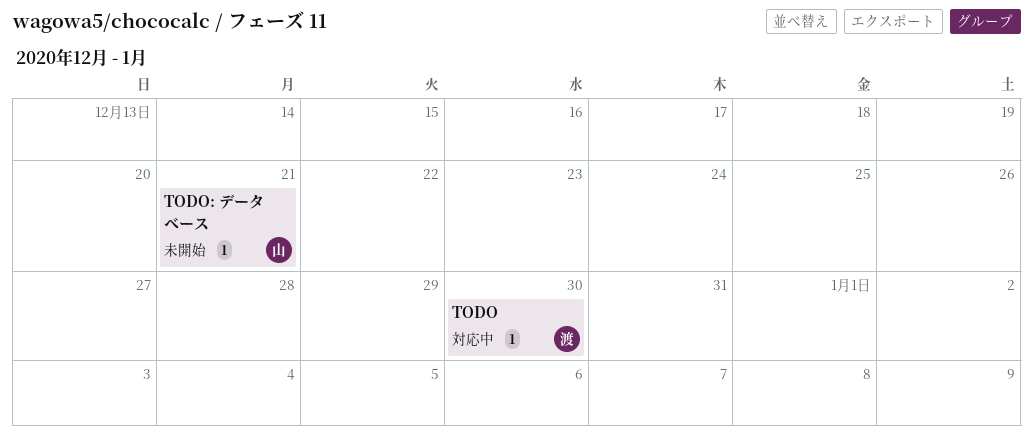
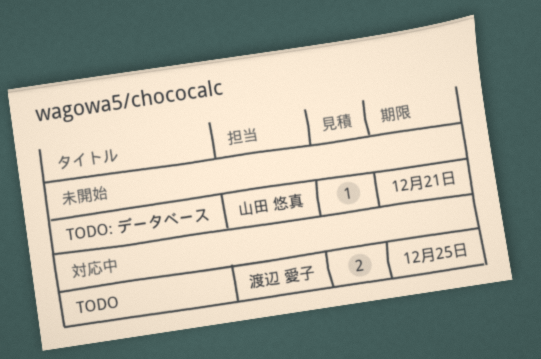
TODO, estimate: 1 -> 2
TODO, due: Dec 30 -> Dec 25

